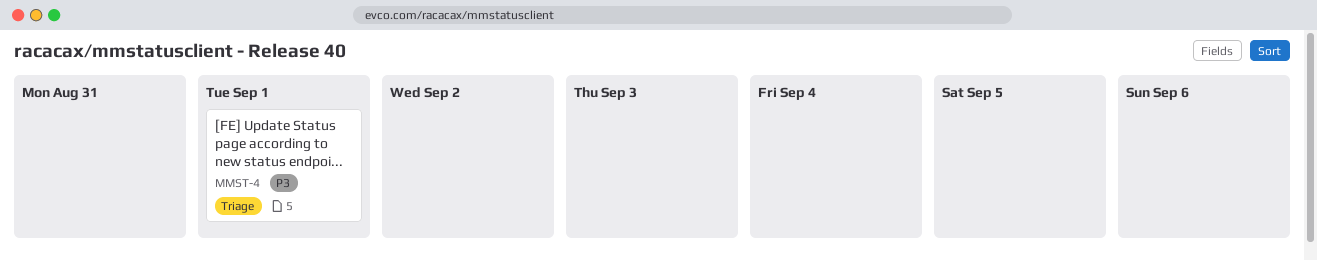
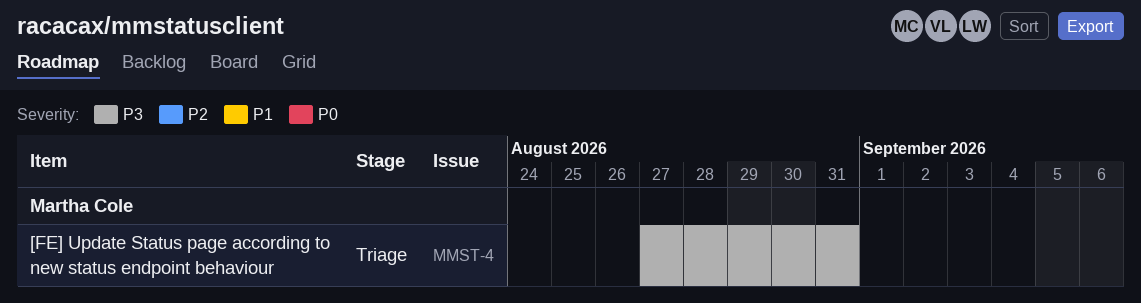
MMST-4, due: Sep 1 -> Aug 31

